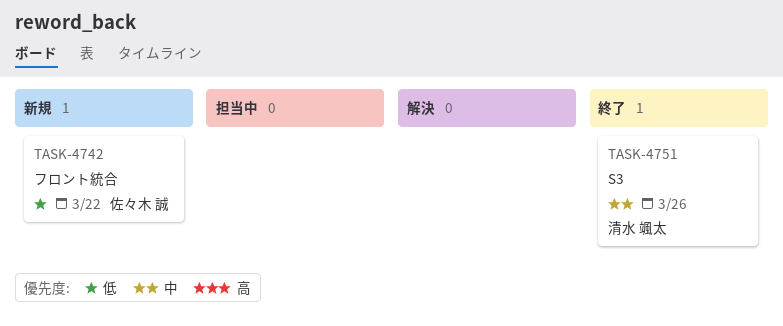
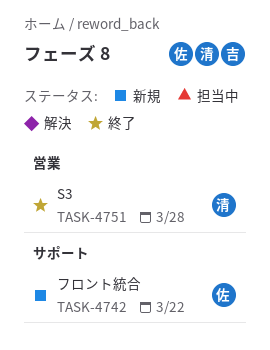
TASK-4751, due: Mar 26 -> Mar 28

